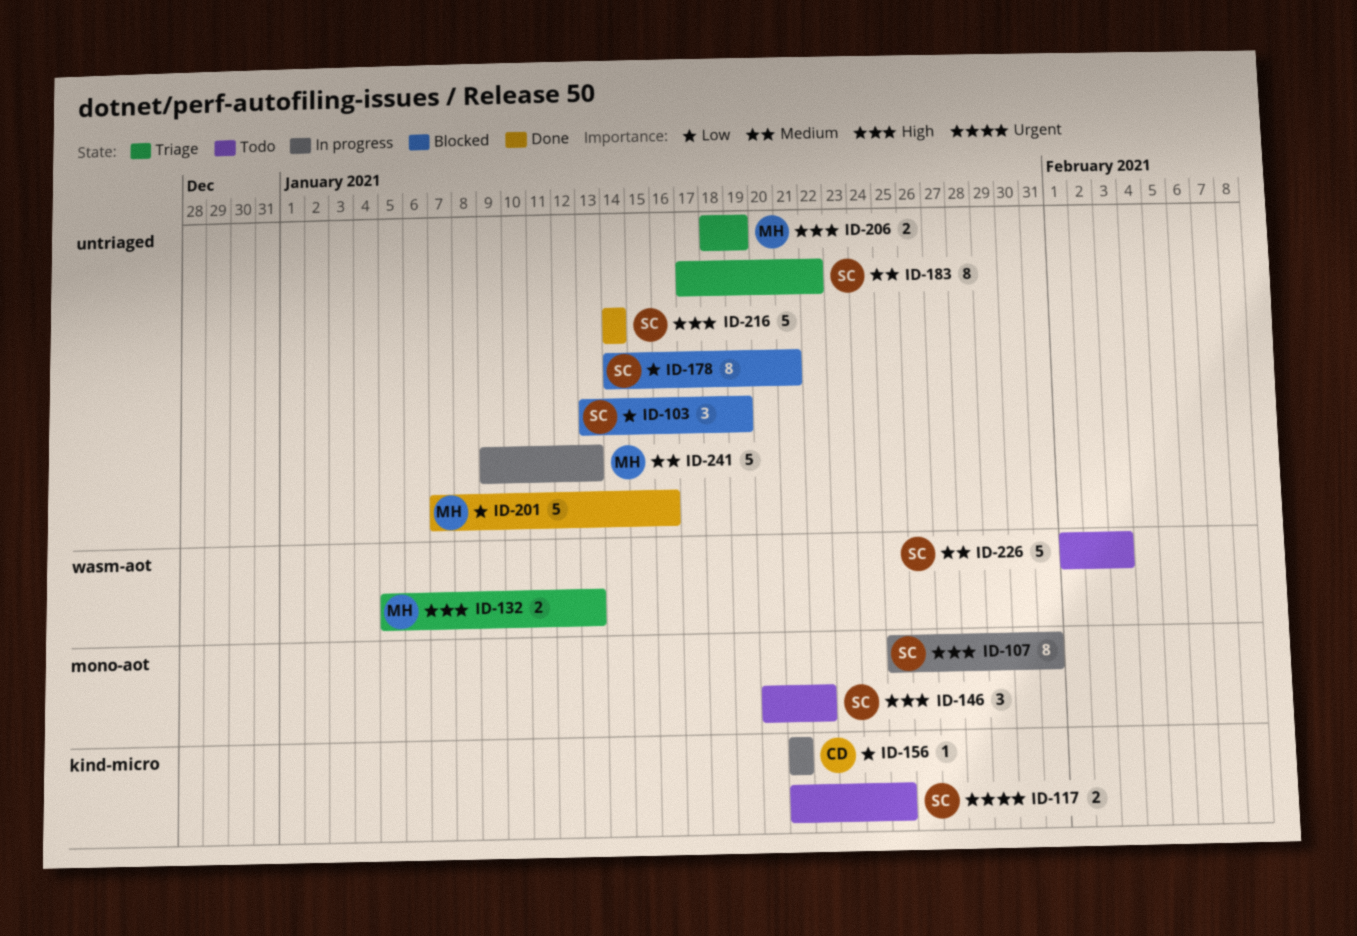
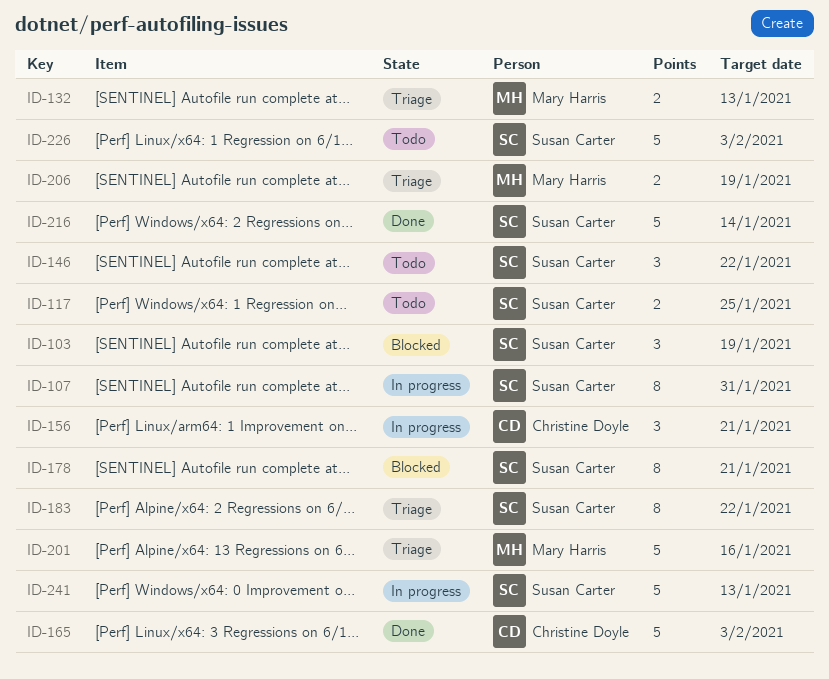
ID-156, estimate: 1 -> 3
ID-165: none -> present
ID-201, status: Done -> Triage
ID-241, owner: Mary Harris -> Susan Carter

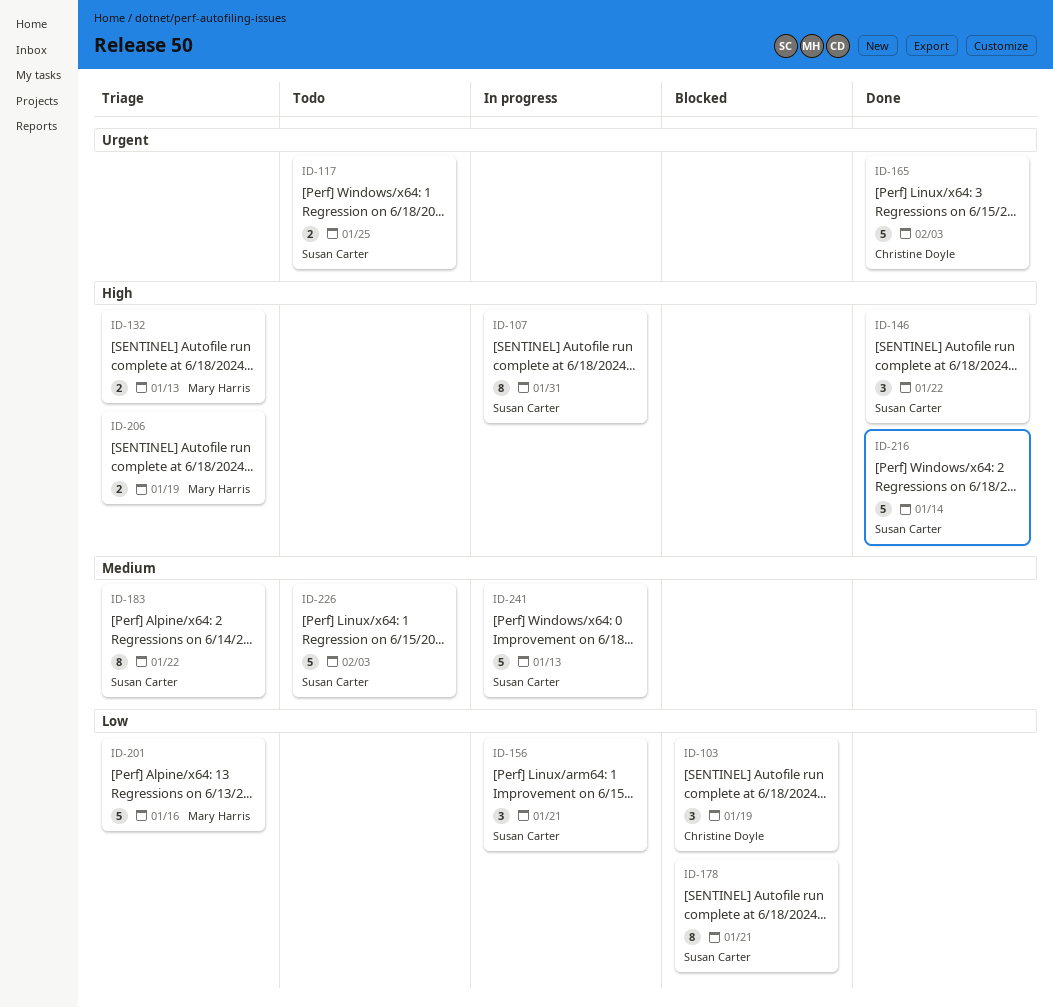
ID-103, owner: Susan Carter -> Christine Doyle
ID-146, status: Todo -> Done
ID-156, owner: Christine Doyle -> Susan Carter

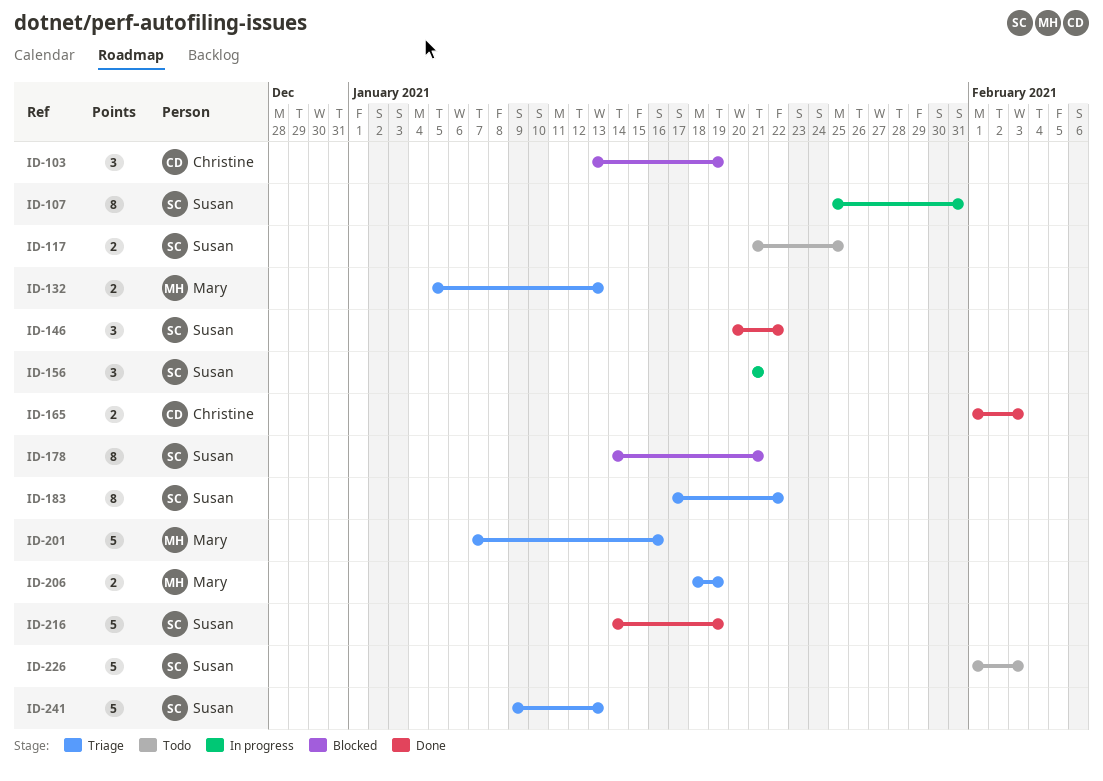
ID-165, estimate: 5 -> 2
ID-216, due: Jan 14 -> Jan 19
ID-241, status: In progress -> Triage

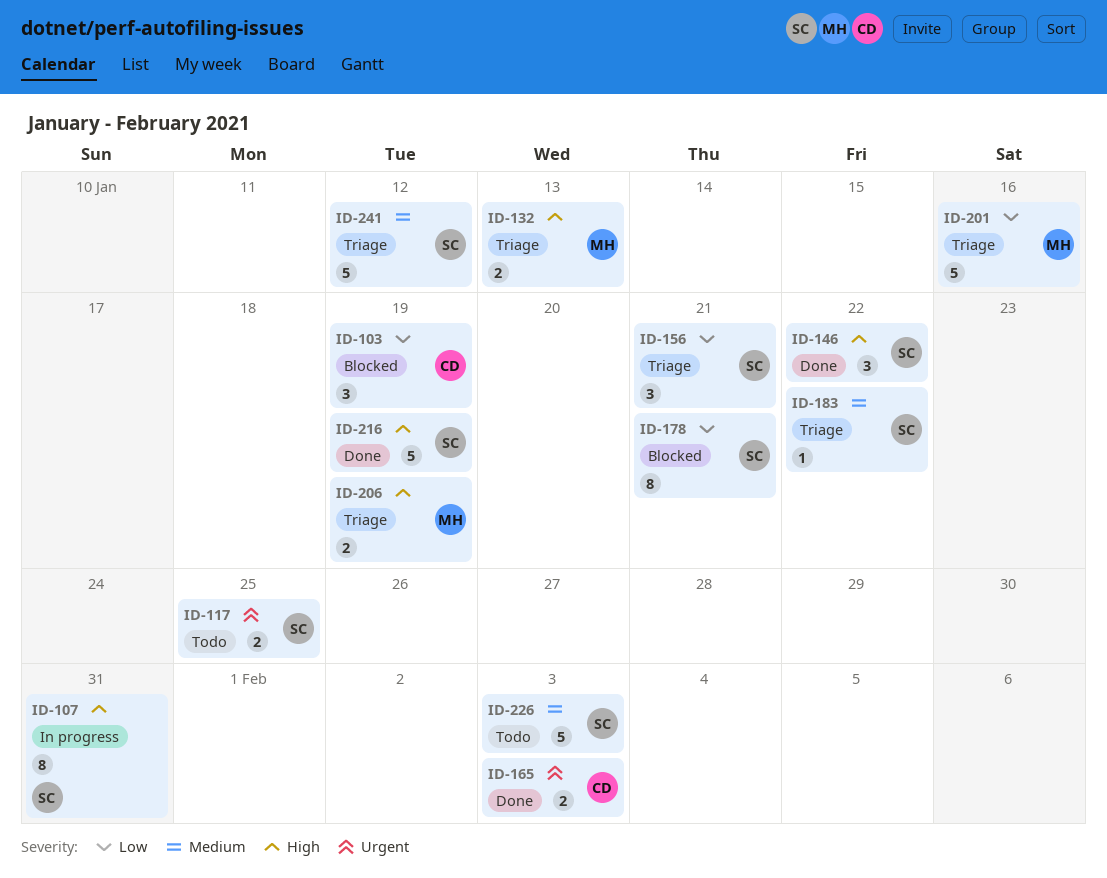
ID-156, status: In progress -> Triage
ID-183, estimate: 8 -> 1
ID-241, due: Jan 13 -> Jan 12

